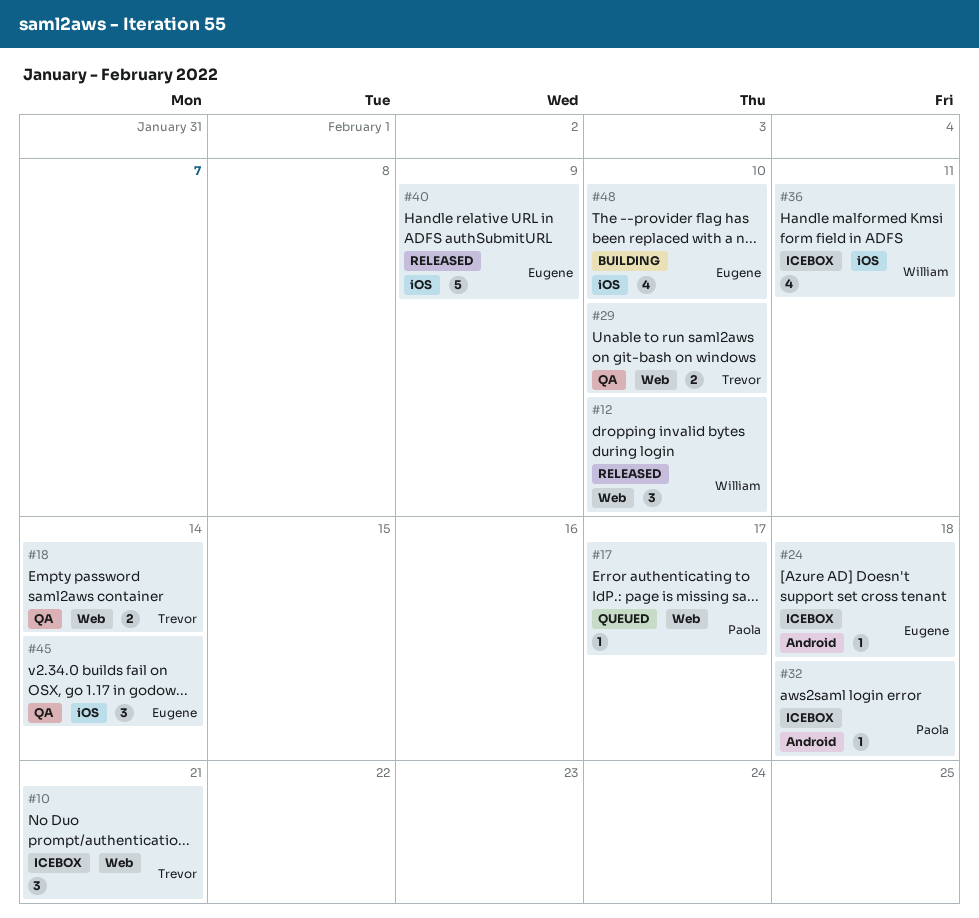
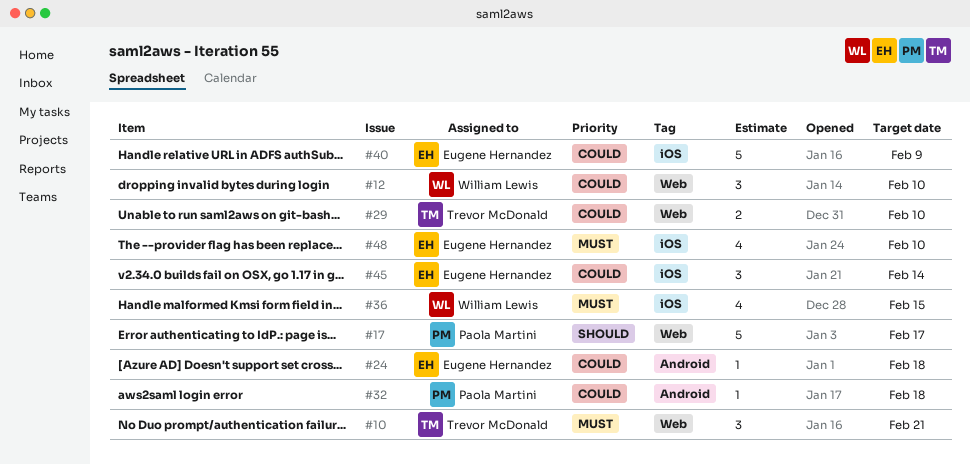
#17, estimate: 1 -> 5
#18: present -> none
#36, due: Feb 11 -> Feb 15

